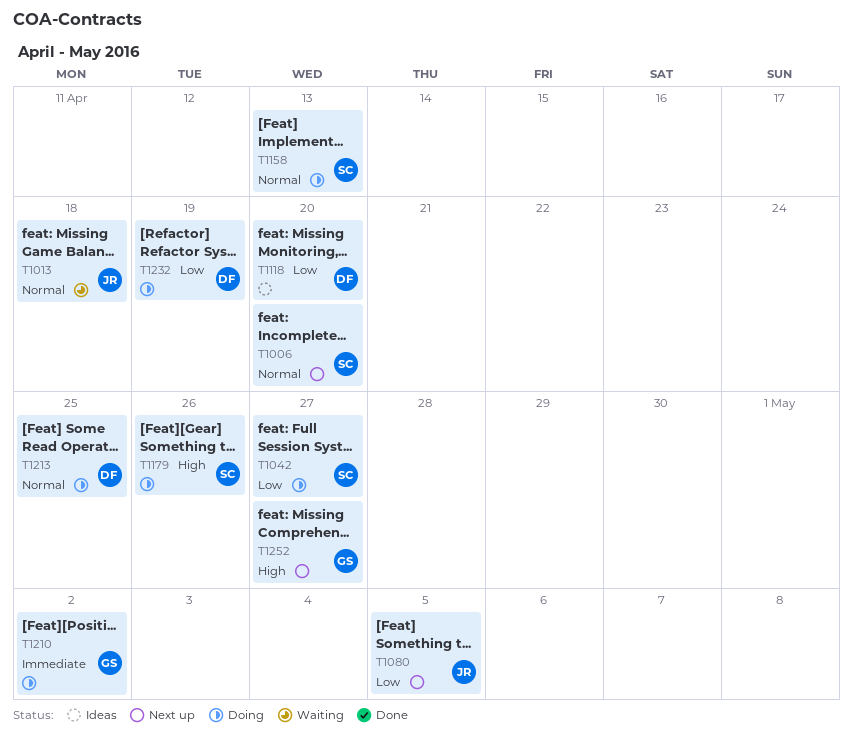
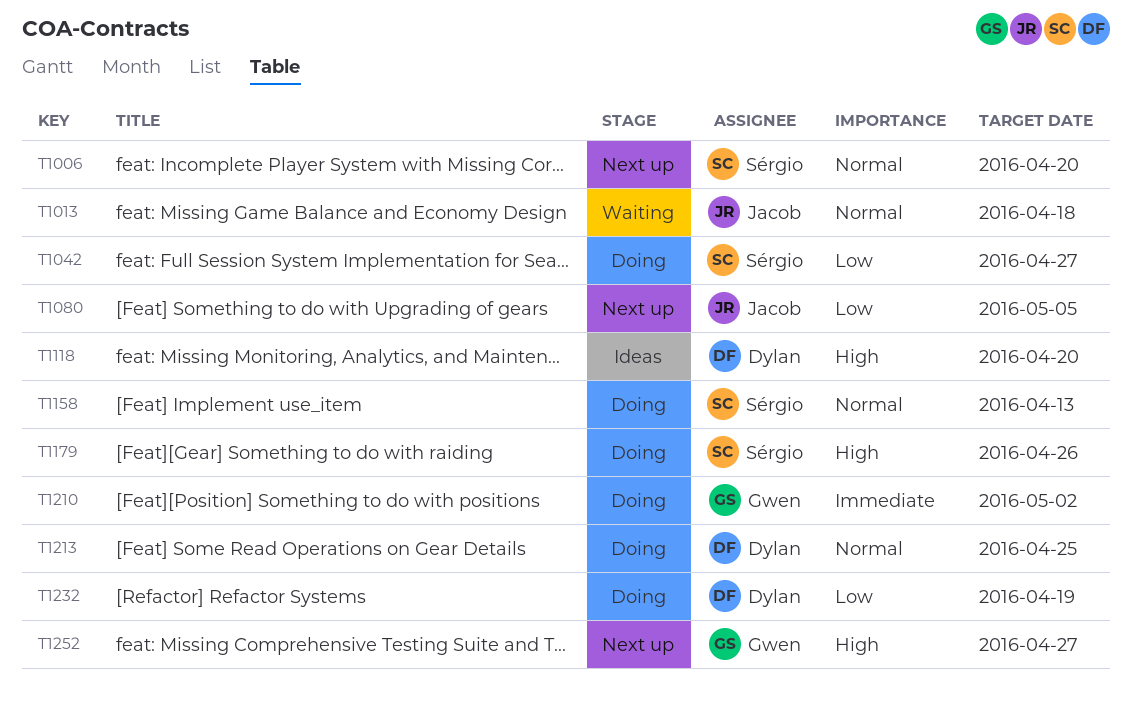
T1118, priority: Low -> High

